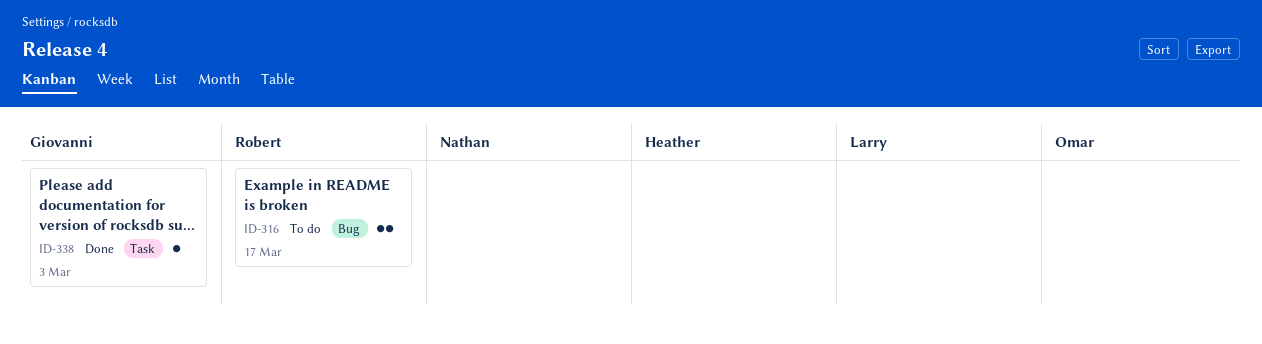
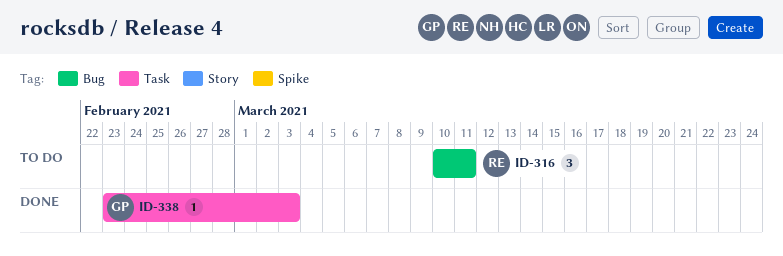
ID-316, estimate: 2 -> 3
ID-316, due: Mar 17 -> Mar 11

